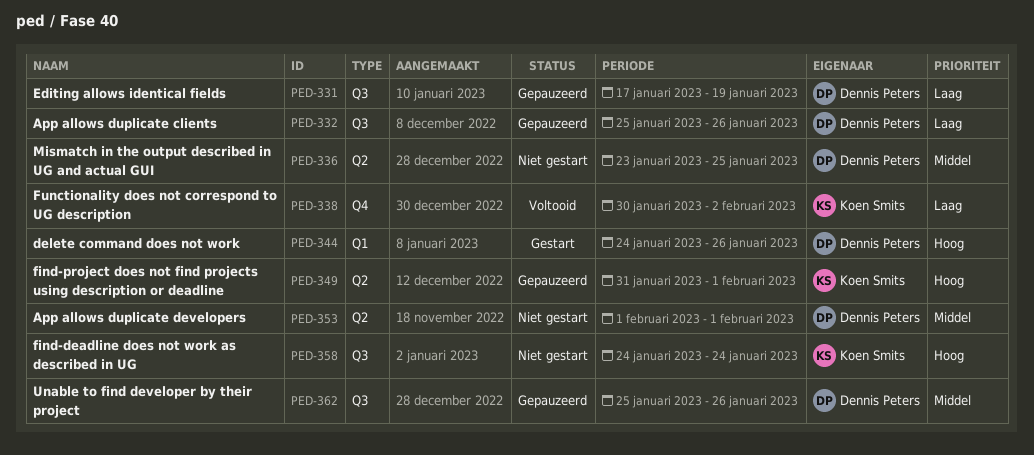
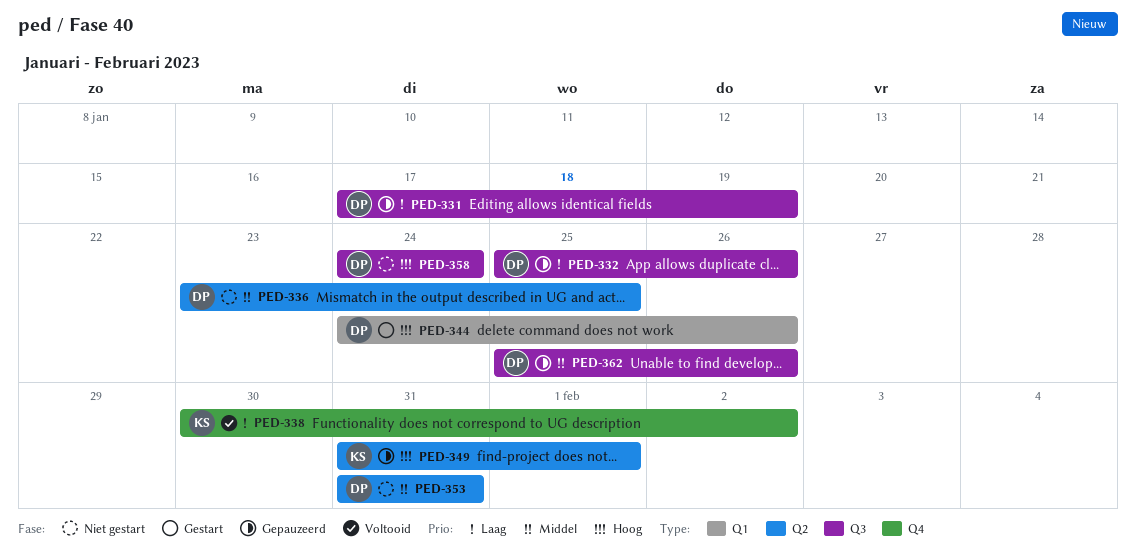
PED-353, start: Feb 1 -> Jan 31
PED-353, due: Feb 1 -> Jan 31
PED-358, owner: Koen Smits -> Dennis Peters

